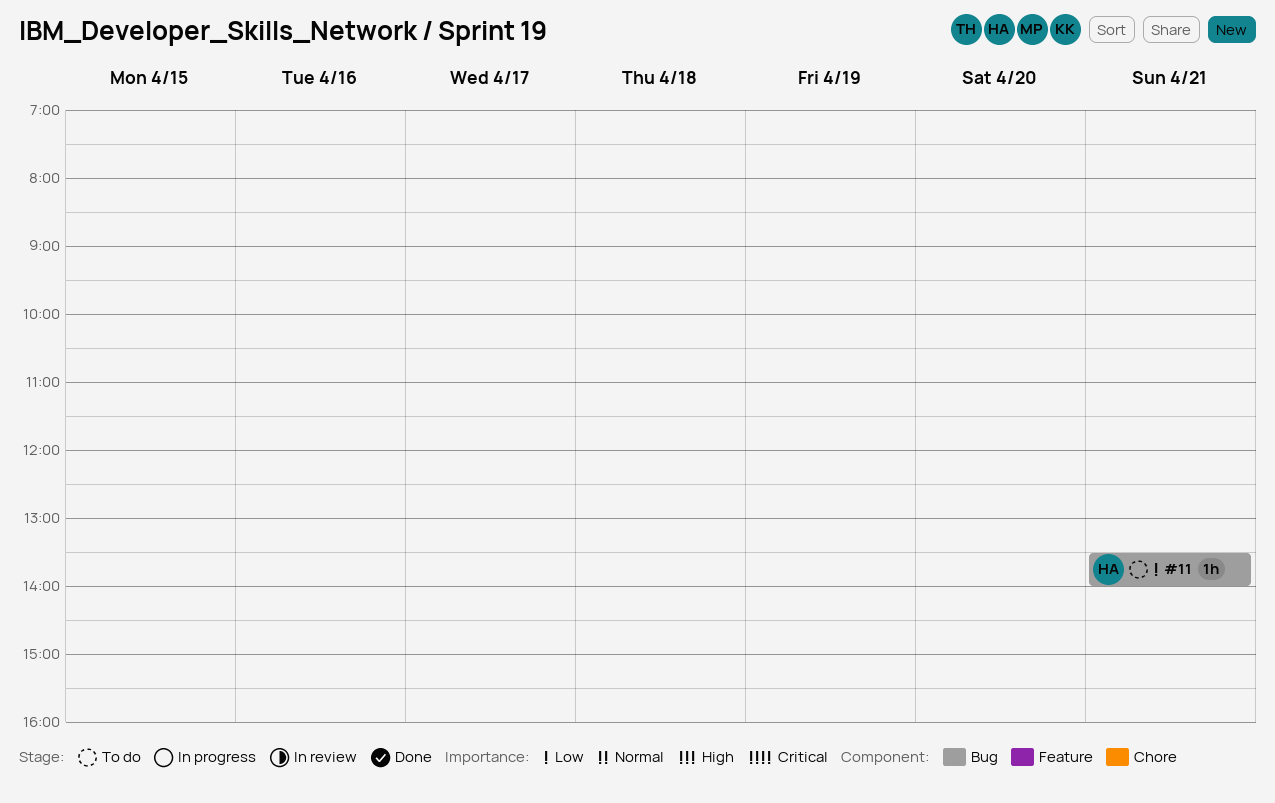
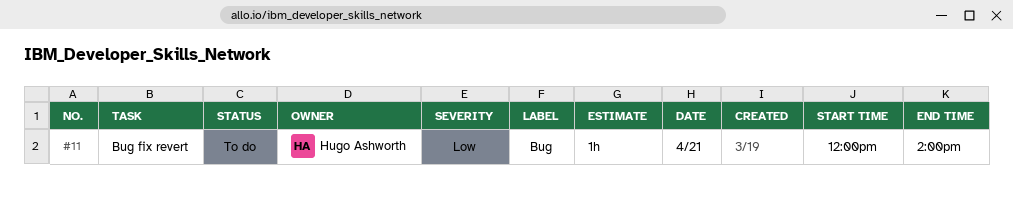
#11, begins: 13:30 -> 12:00

